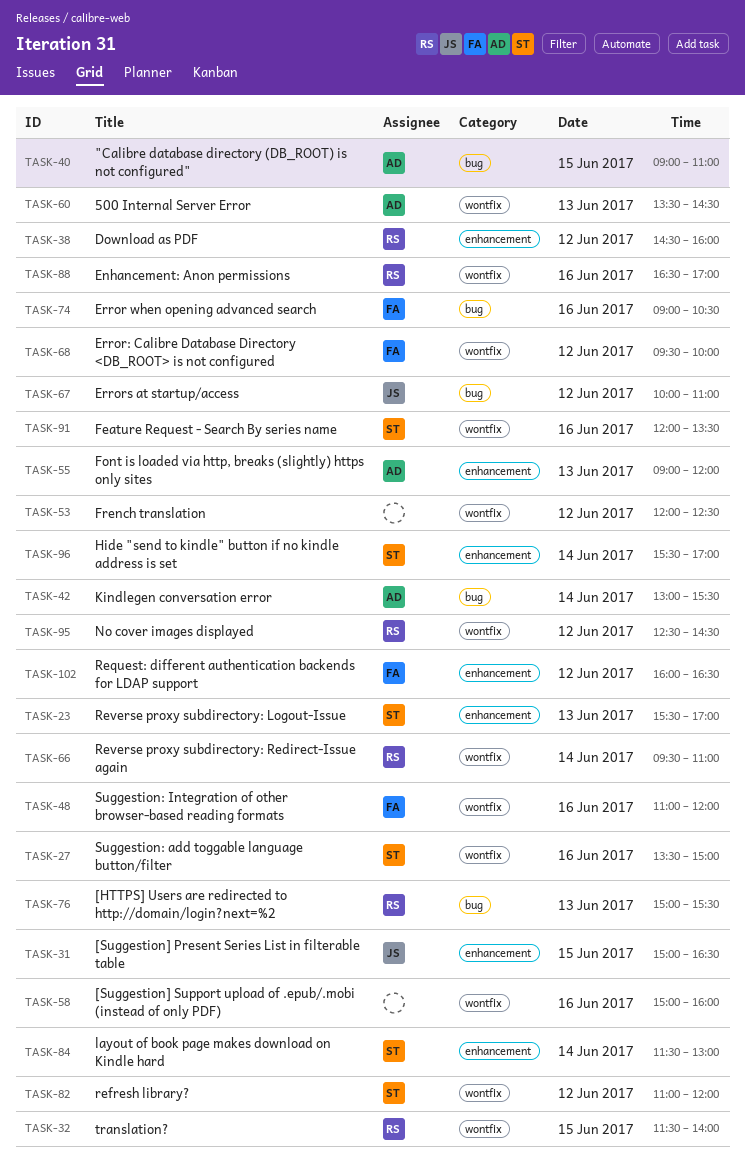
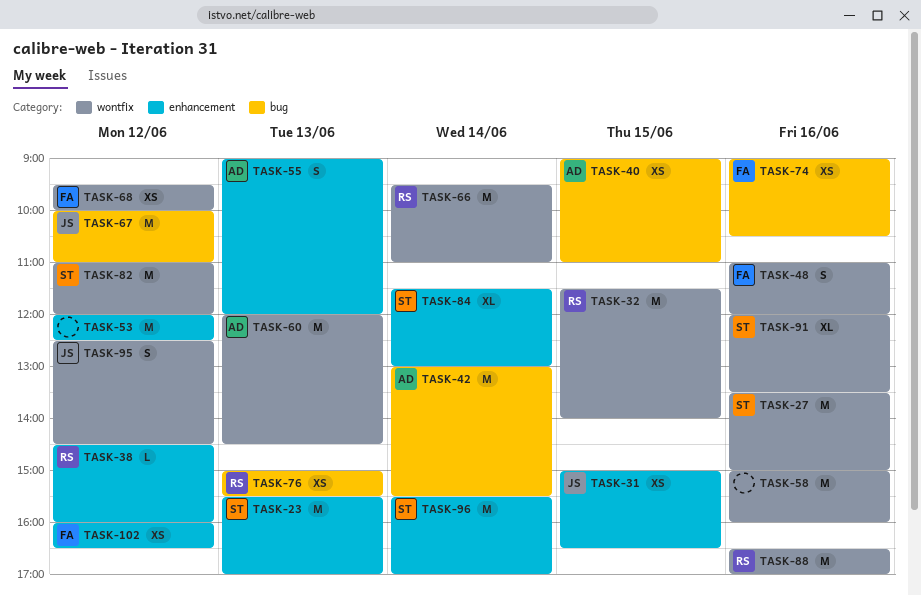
TASK-53, label: wontfix -> enhancement
TASK-60, begins: 13:30 -> 12:00
TASK-95, owner: RS -> JS

